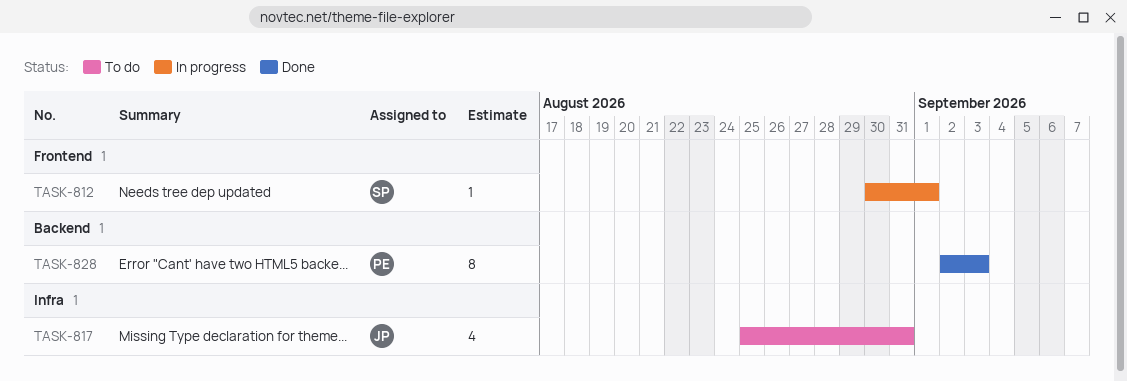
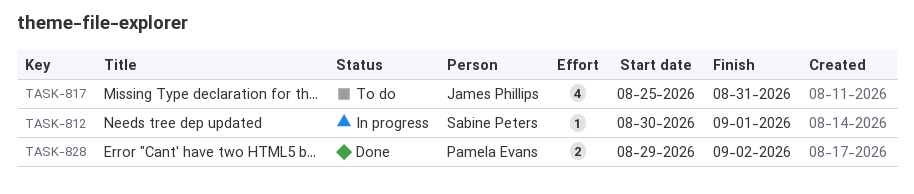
TASK-828, estimate: 8 -> 2
TASK-828, start: Sep 2 -> Aug 29
TASK-828, due: Sep 3 -> Sep 2

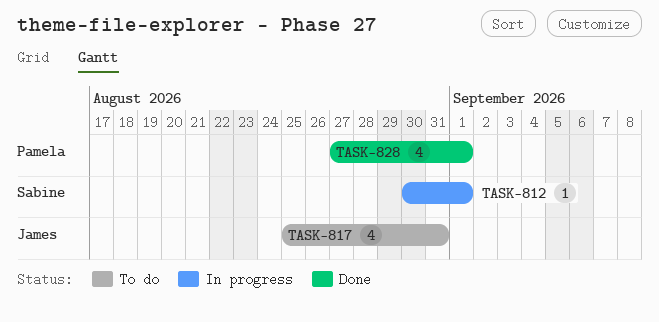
TASK-828, estimate: 2 -> 4
TASK-828, start: Aug 29 -> Aug 27
TASK-828, due: Sep 2 -> Sep 1

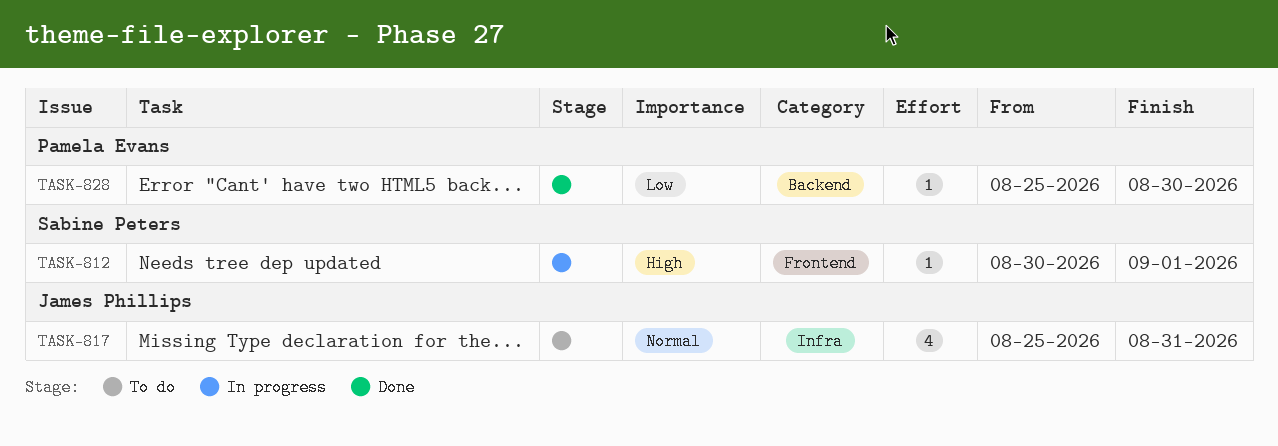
TASK-828, estimate: 4 -> 1
TASK-828, start: Aug 27 -> Aug 25
TASK-828, due: Sep 1 -> Aug 30

